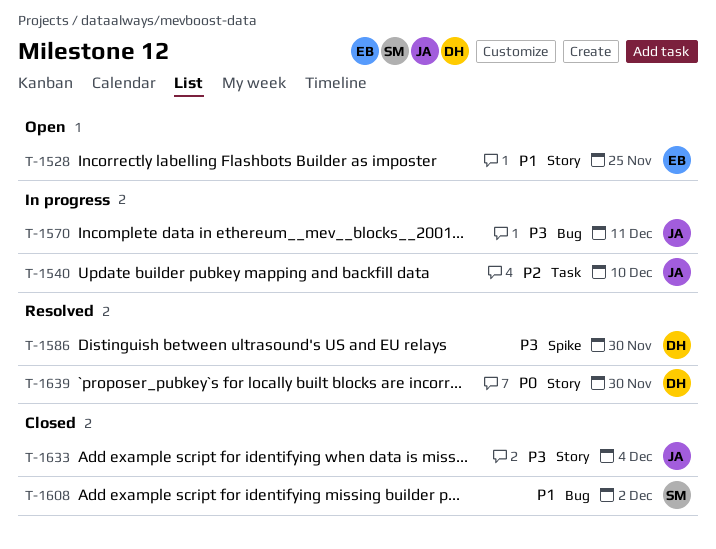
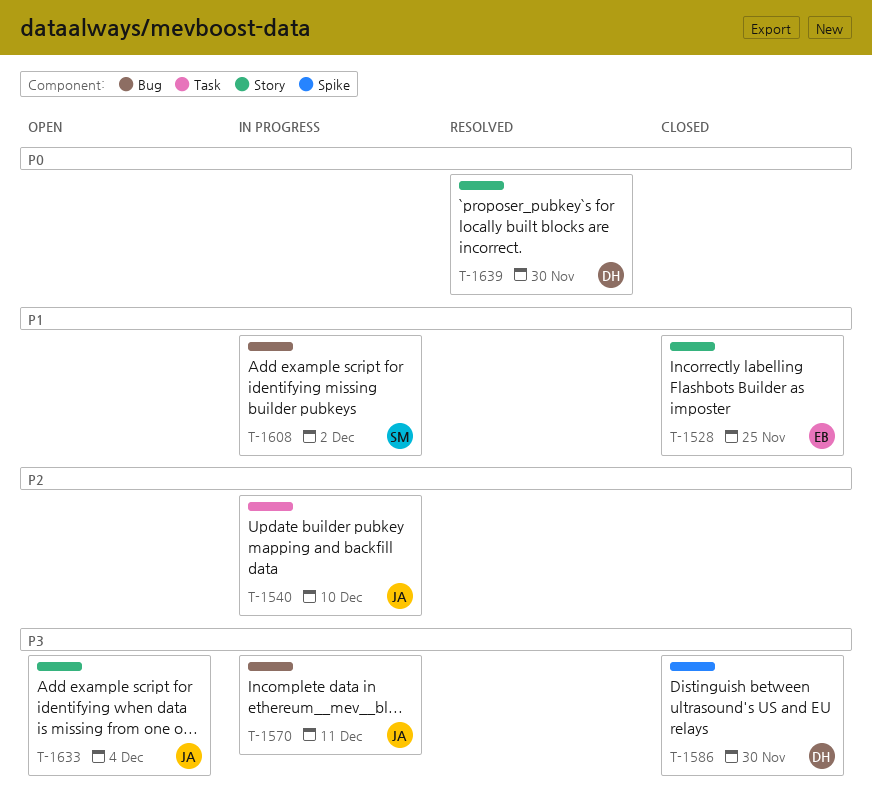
T-1528, status: Open -> Closed
T-1586, status: Resolved -> Closed
T-1608, status: Closed -> In progress
T-1633, status: Closed -> Open

